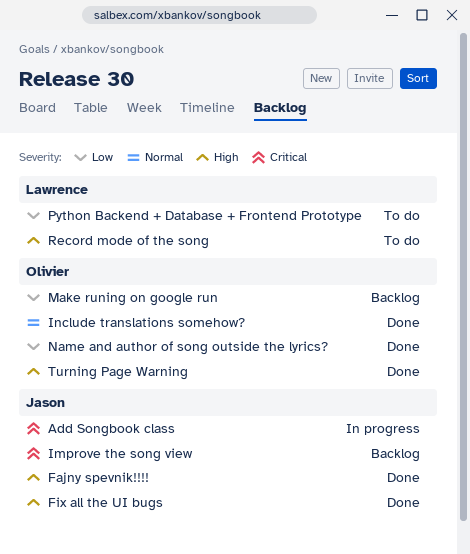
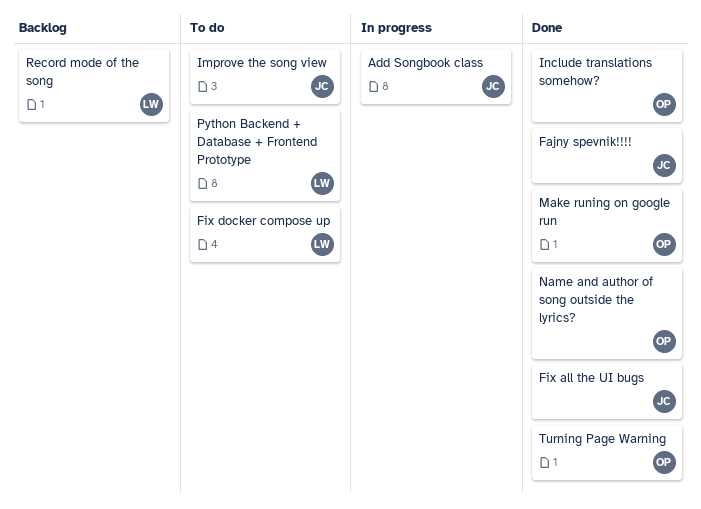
Fix docker compose up: none -> present
Improve the song view, status: Backlog -> To do
Make runing on google run, status: Backlog -> Done
Record mode of the song, status: To do -> Backlog

